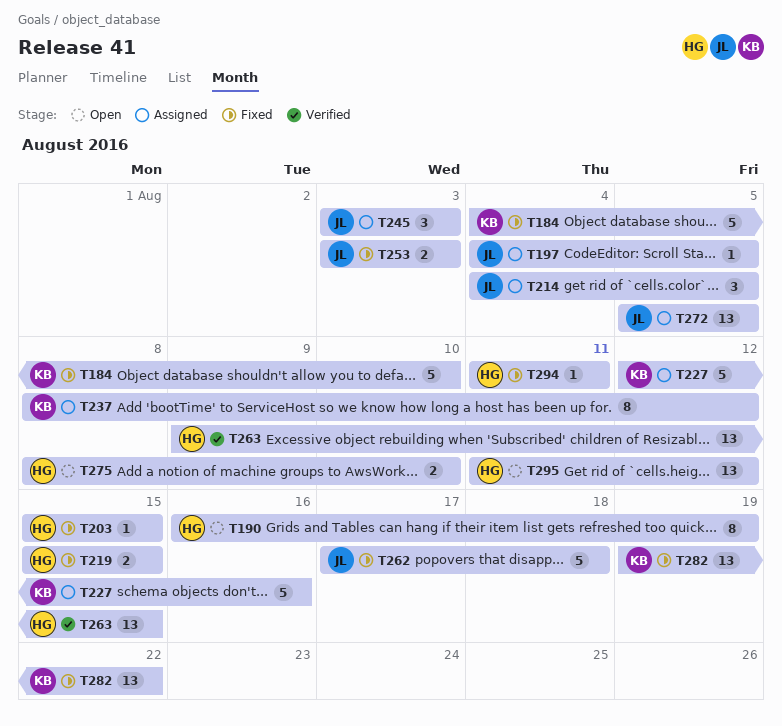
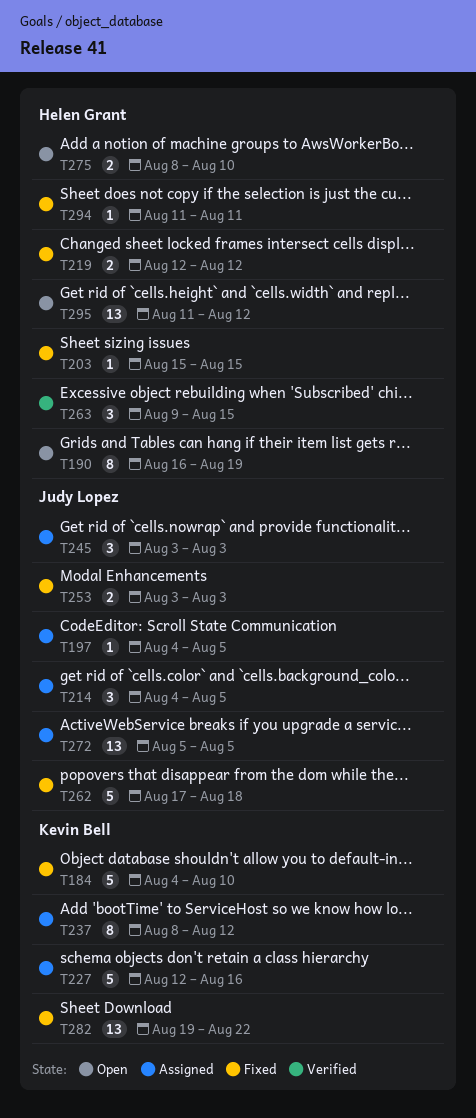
T219, start: Aug 15 -> Aug 12
T219, due: Aug 15 -> Aug 12
T263, estimate: 13 -> 3

